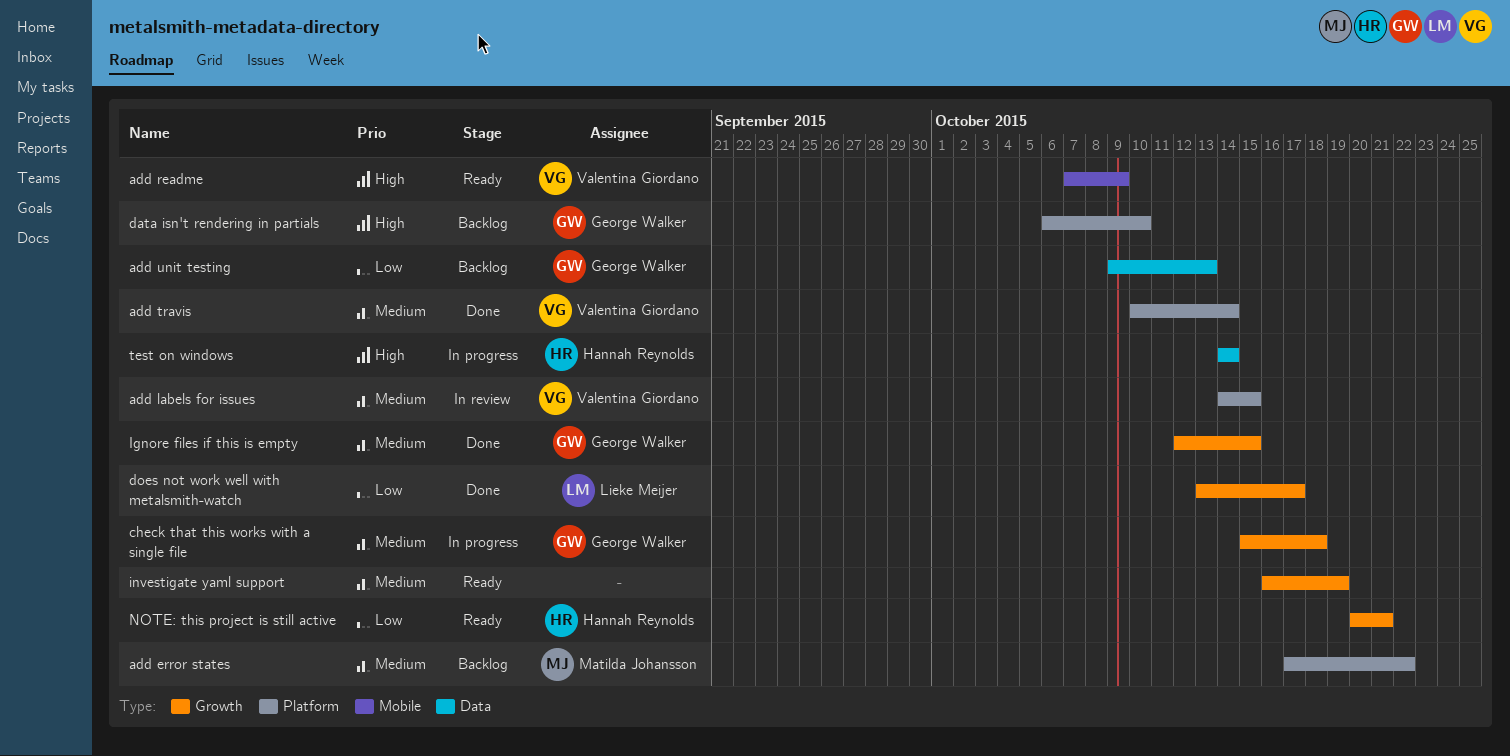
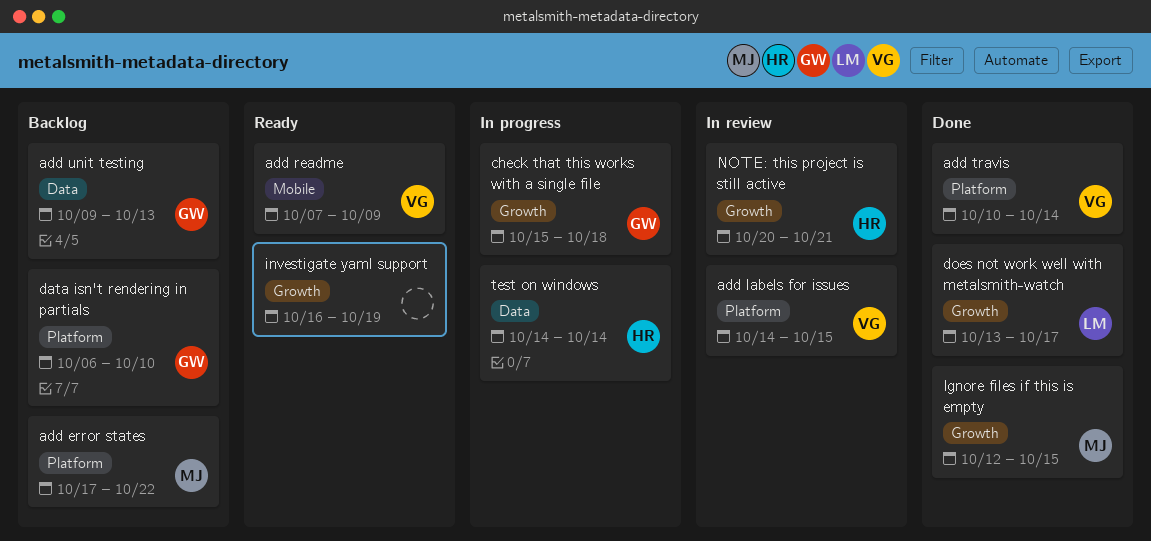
Ignore files if this is empty, owner: George Walker -> Matilda Johansson
NOTE: this project is still active, status: Ready -> In review

